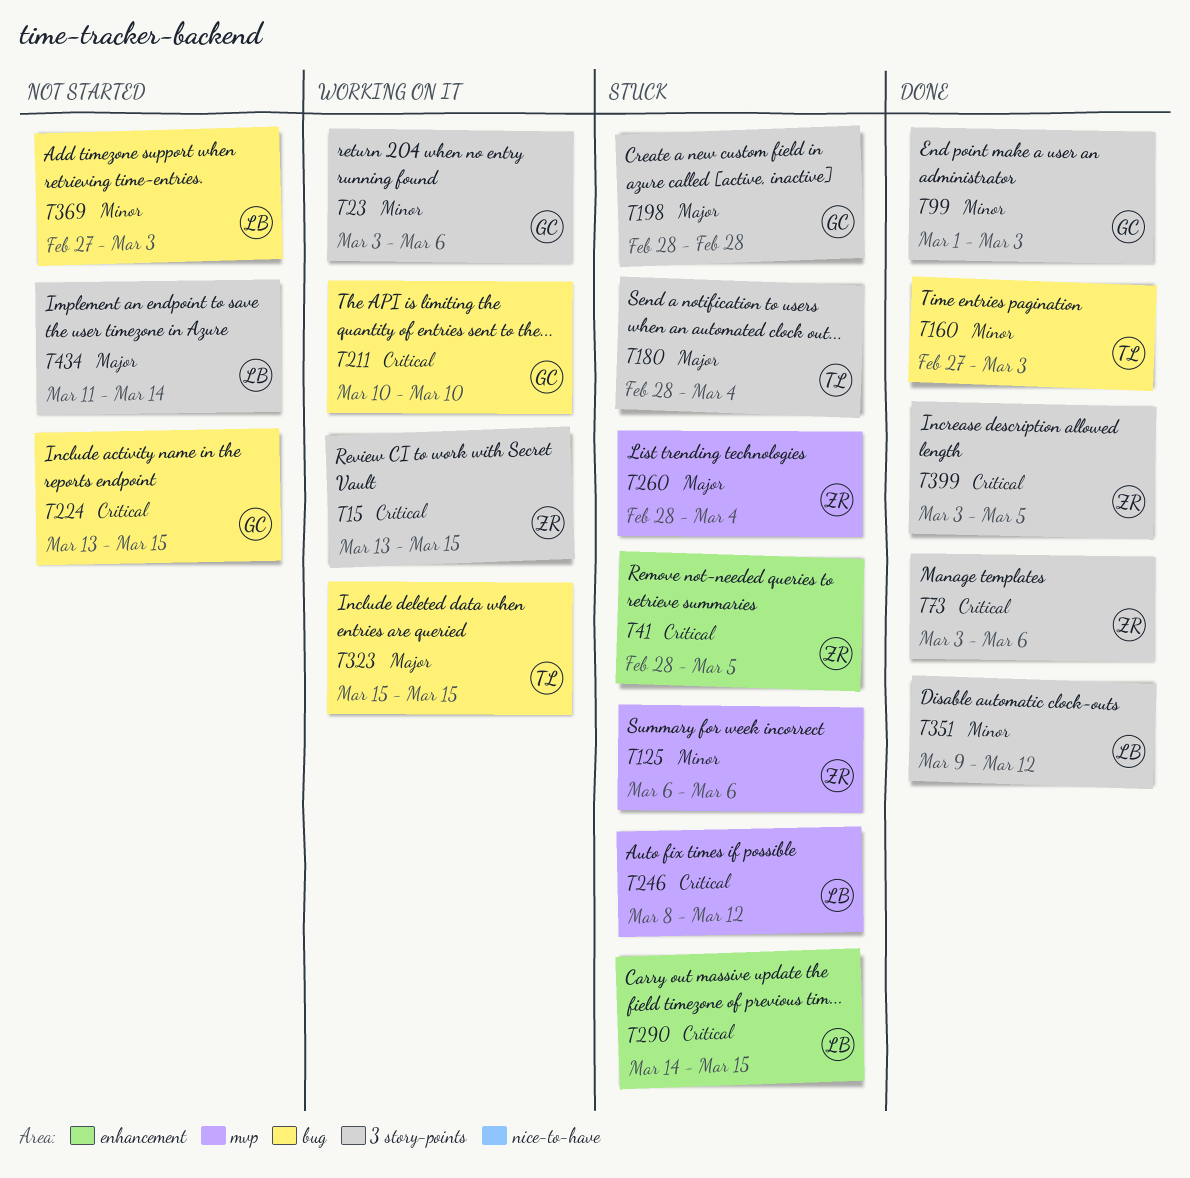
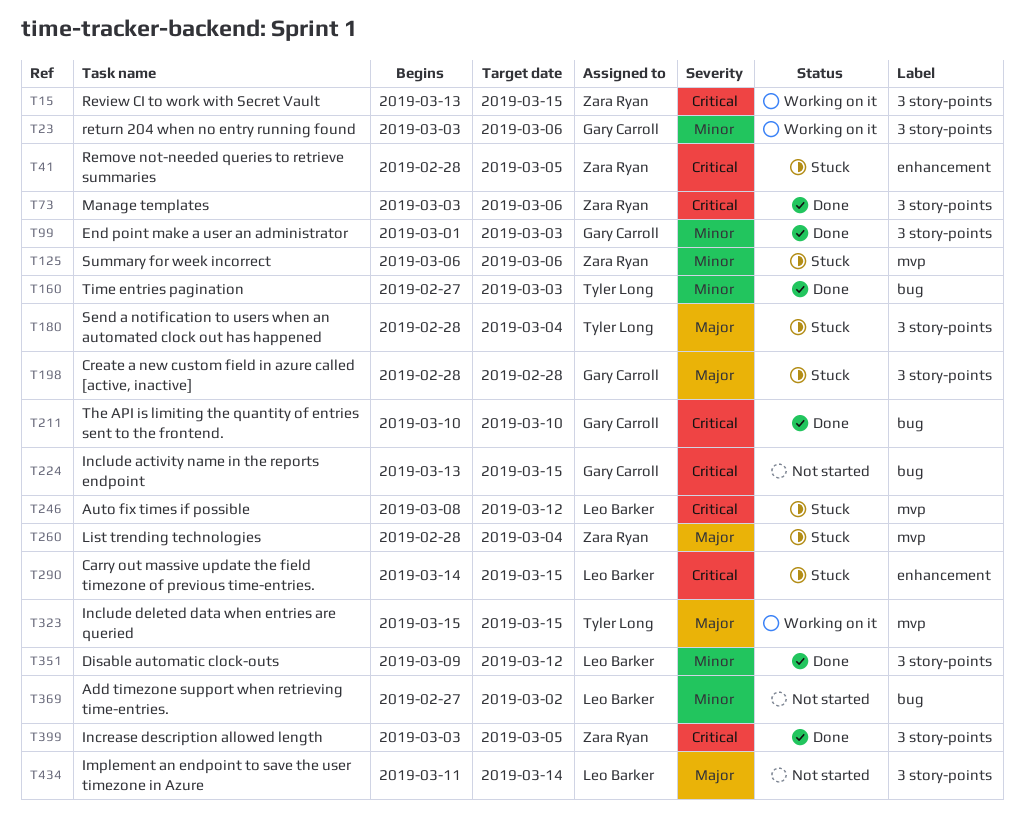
T211, status: Working on it -> Done
T323, label: bug -> mvp
T369, due: Mar 3 -> Mar 2

